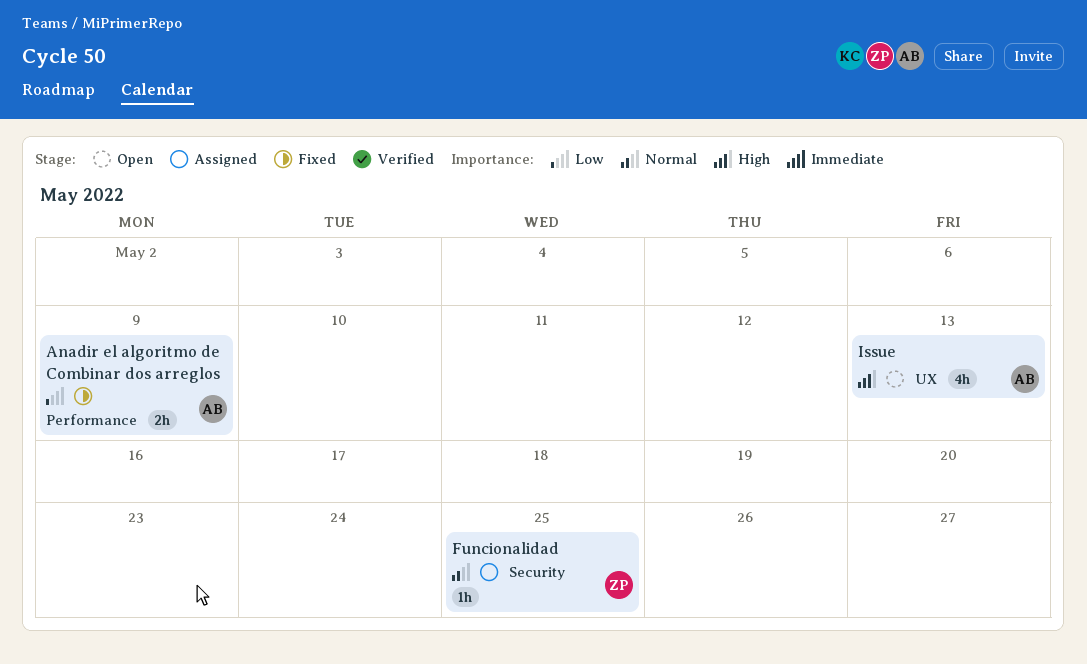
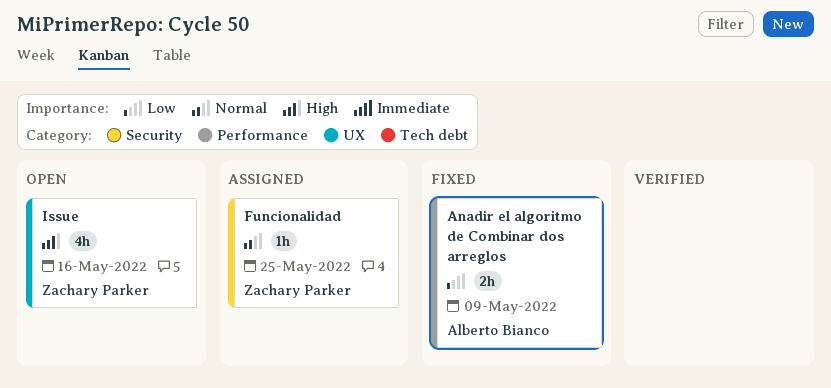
Issue, owner: Alberto Bianco -> Zachary Parker
Issue, due: May 13 -> May 16

